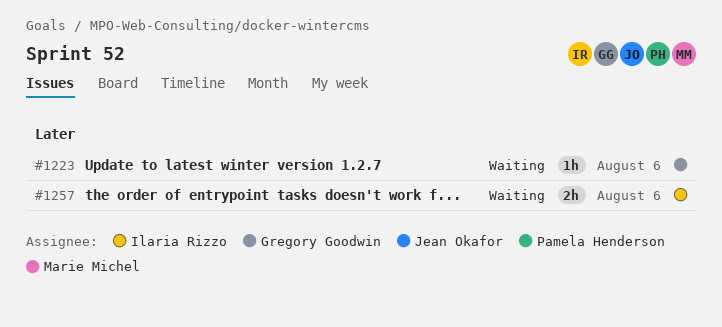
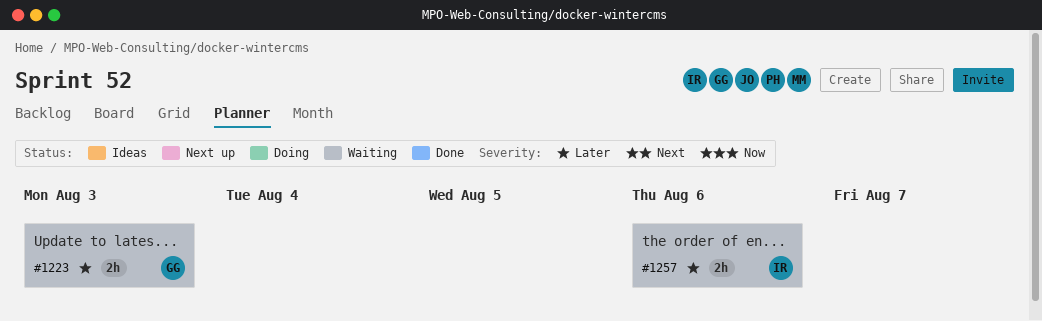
#1223, estimate: 1h -> 2h
#1223, due: Aug 6 -> Aug 3

